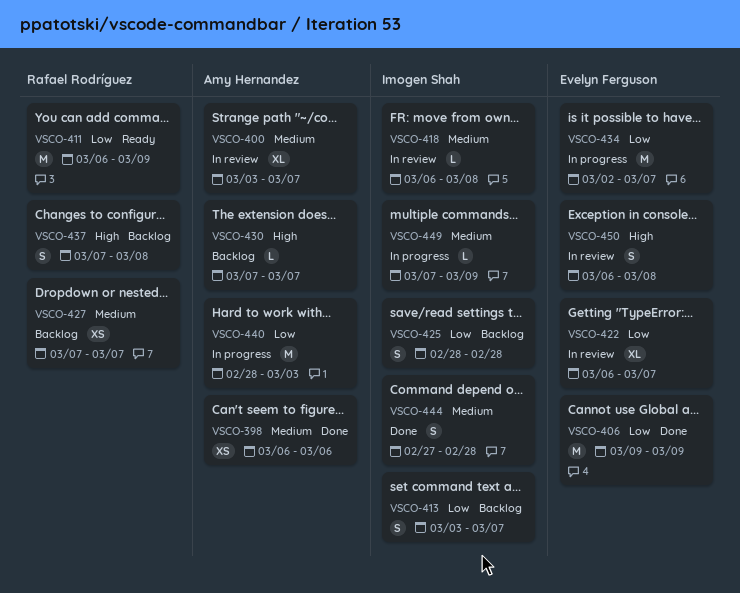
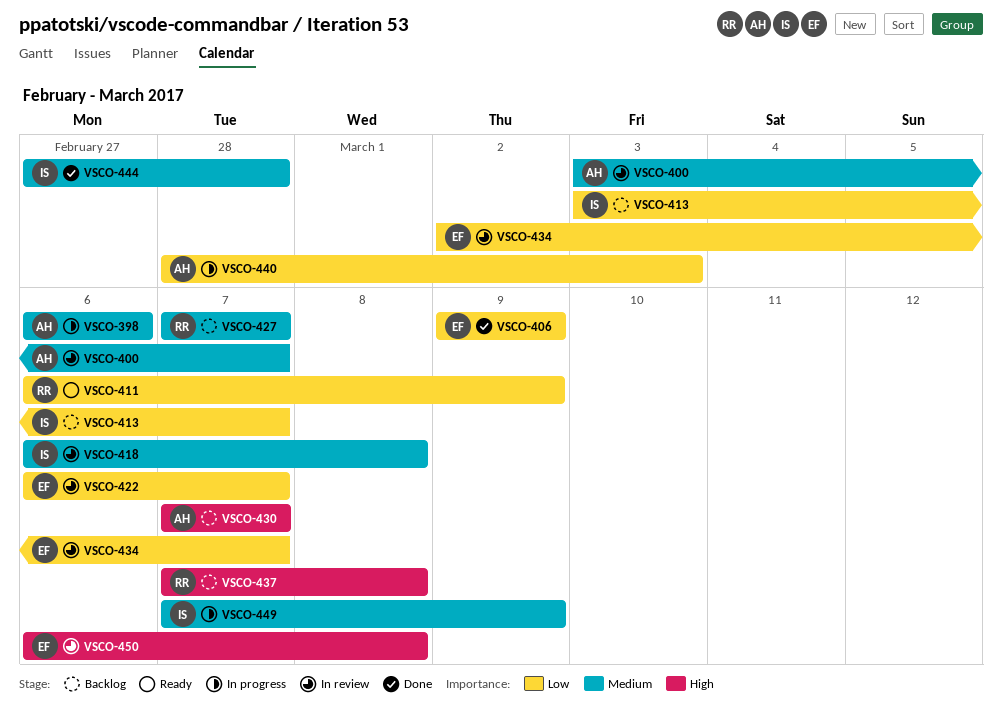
VSCO-398, status: Done -> In progress
VSCO-425: present -> none
VSCO-434, status: In progress -> In review

